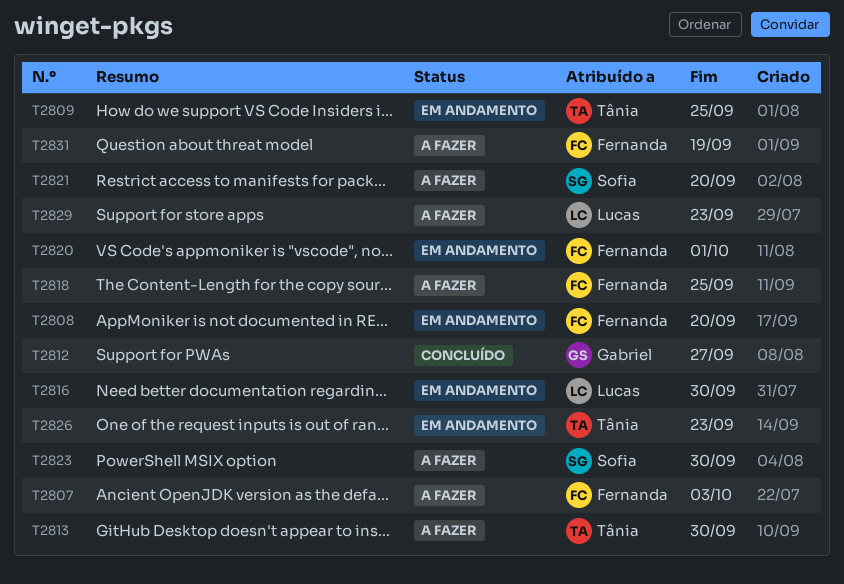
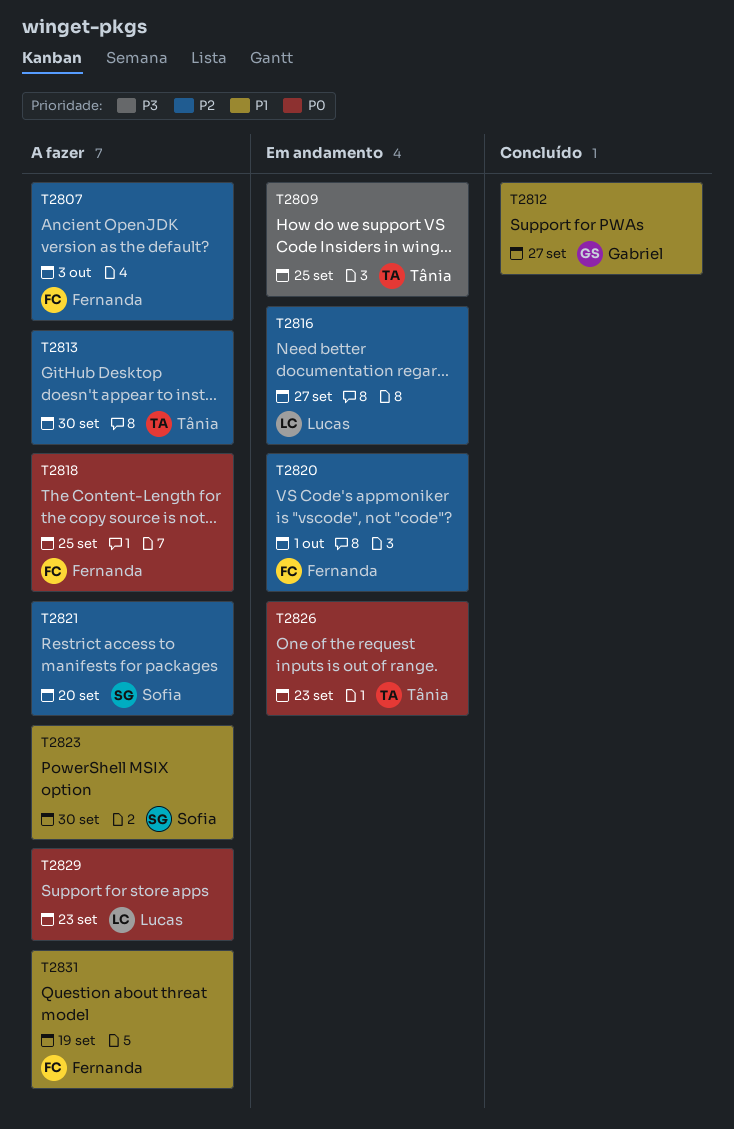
T2808: present -> none
T2816, due: Sep 30 -> Sep 27

